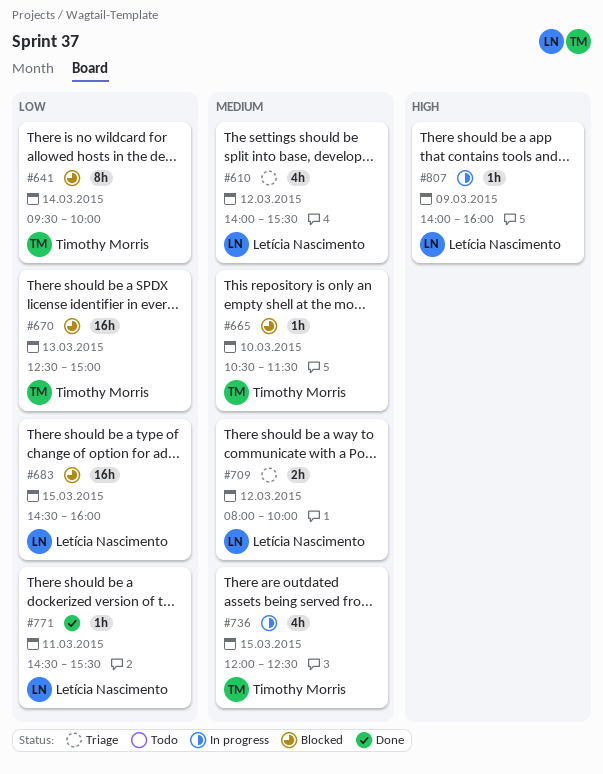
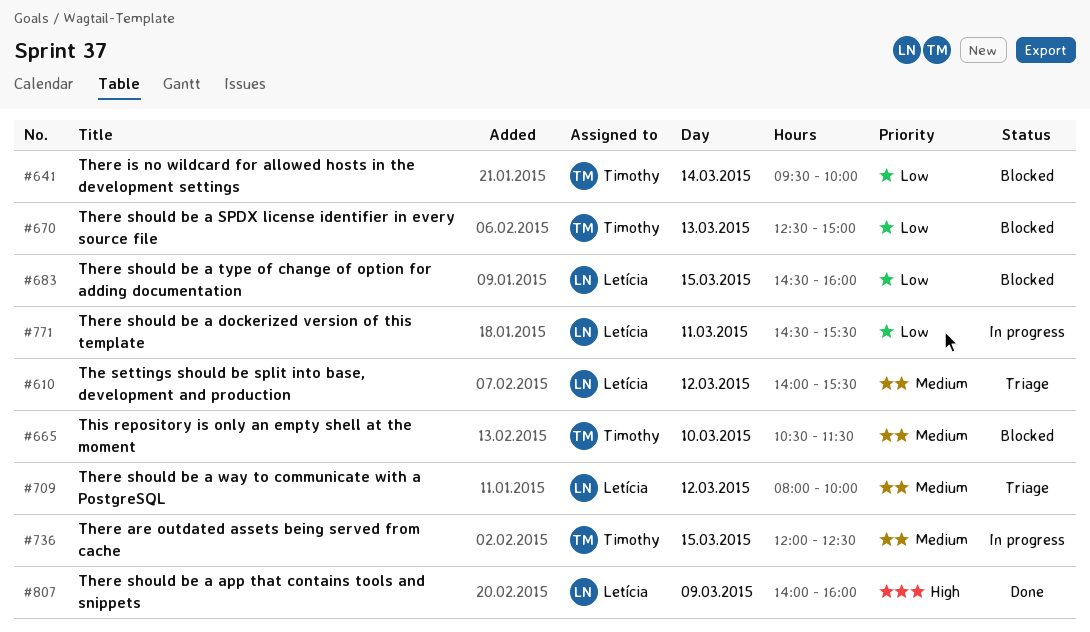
#771, status: Done -> In progress
#807, status: In progress -> Done

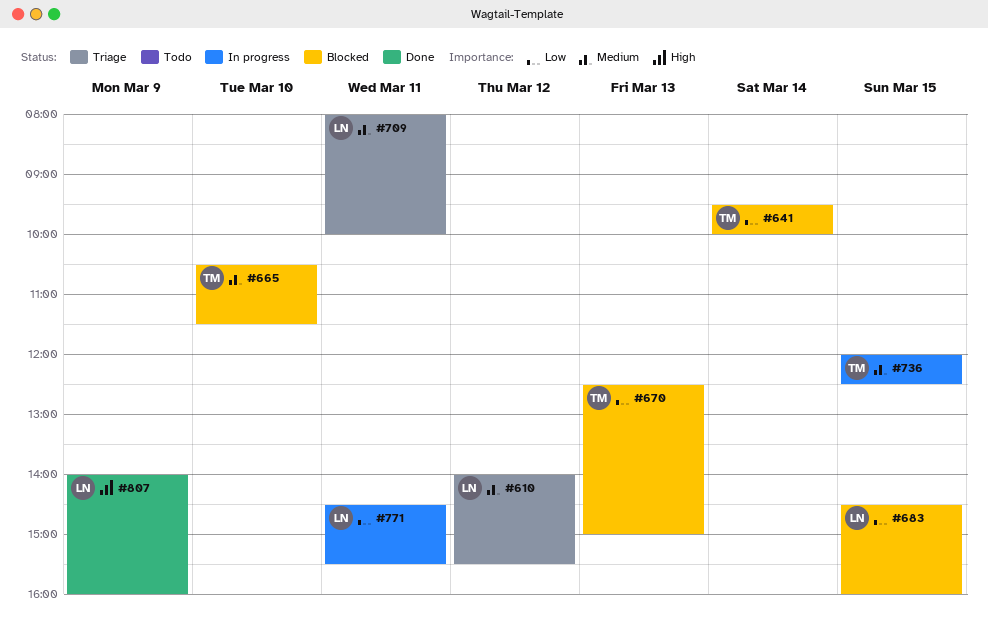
#709, day: Mar 12 -> Mar 11

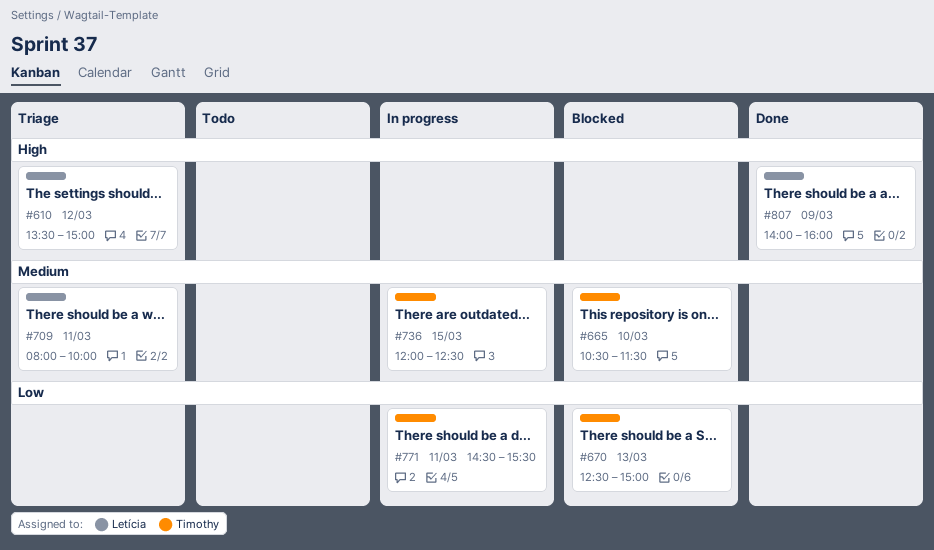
#610, priority: Medium -> High
#610, begins: 14:00 -> 13:30
#610, ends: 15:30 -> 15:00
#641: present -> none
#683: present -> none
#771, owner: Letícia -> Timothy

